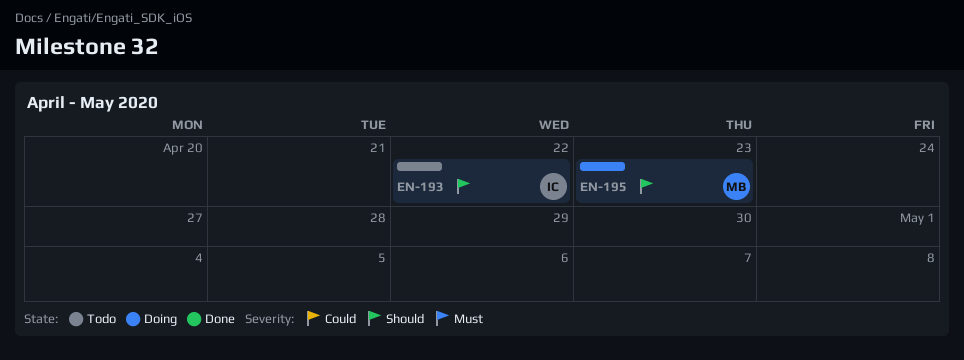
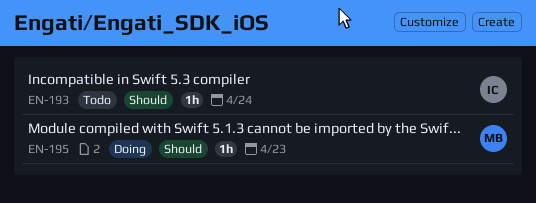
EN-193, due: Apr 22 -> Apr 24

